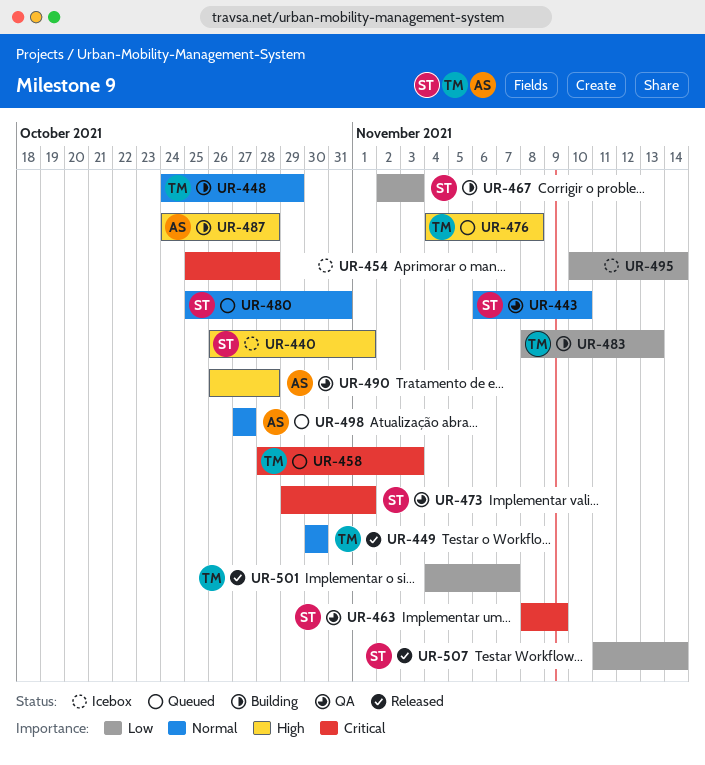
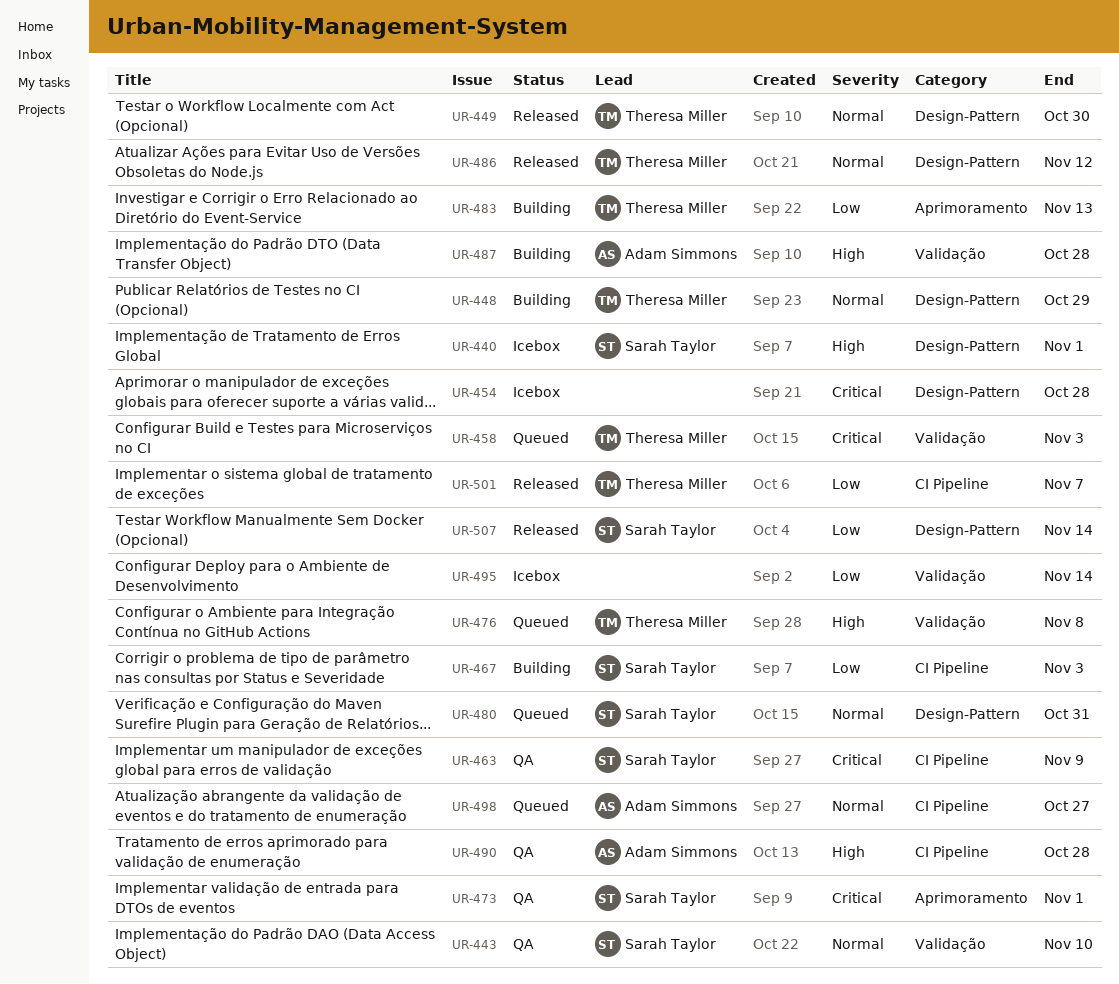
UR-486: none -> present

